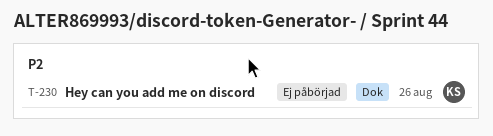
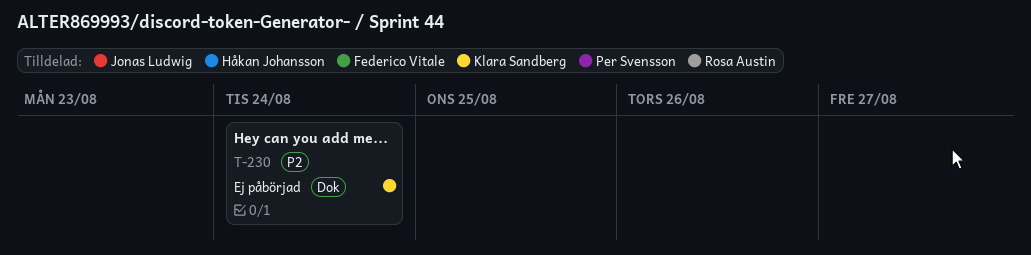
T-230, due: Aug 26 -> Aug 24

